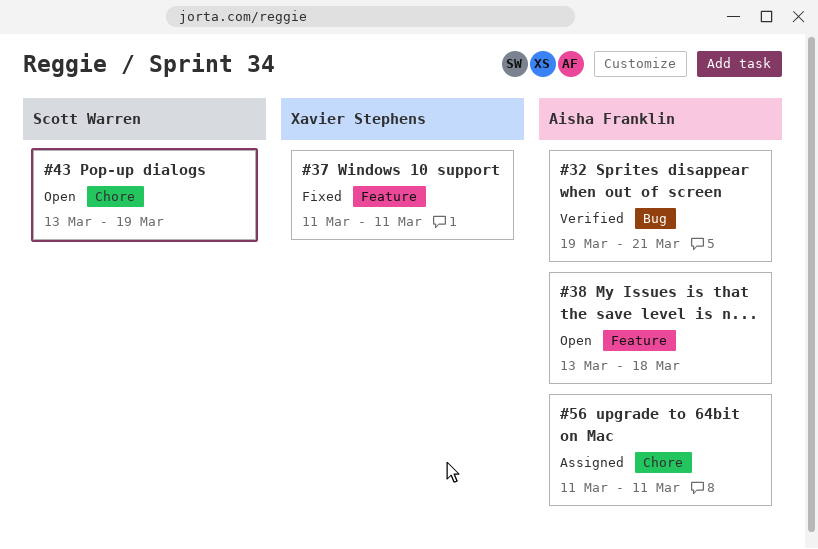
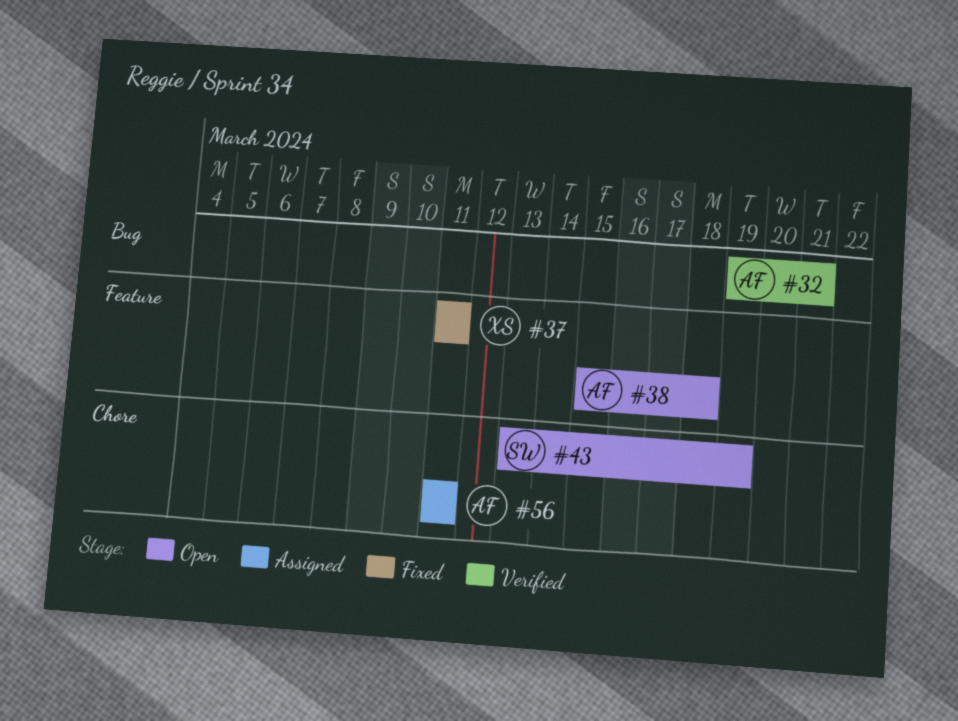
#38, start: Mar 13 -> Mar 15

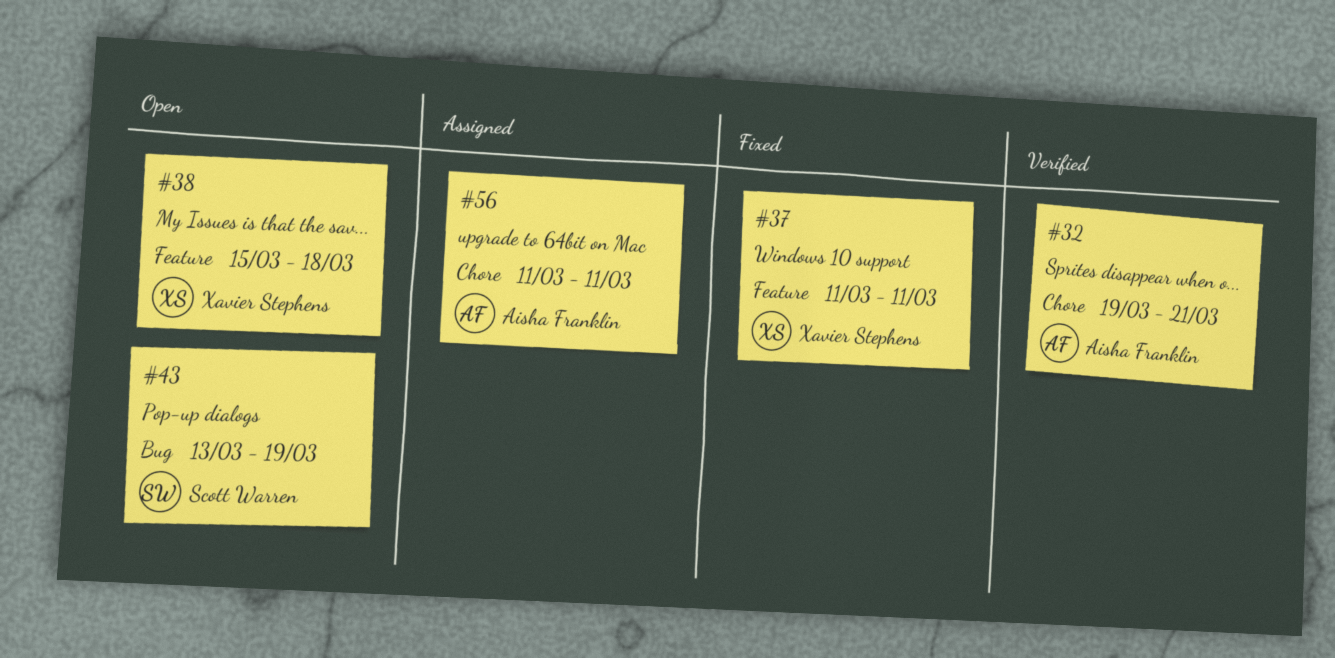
#32, label: Bug -> Chore
#38, owner: Aisha Franklin -> Xavier Stephens
#43, label: Chore -> Bug

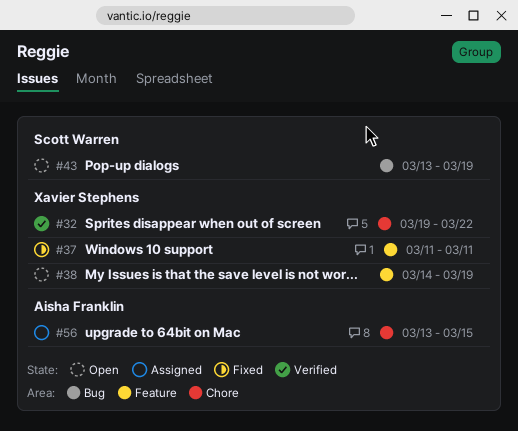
#32, owner: Aisha Franklin -> Xavier Stephens
#32, due: Mar 21 -> Mar 22
#38, start: Mar 15 -> Mar 14
#38, due: Mar 18 -> Mar 19
#56, start: Mar 11 -> Mar 13
#56, due: Mar 11 -> Mar 15

